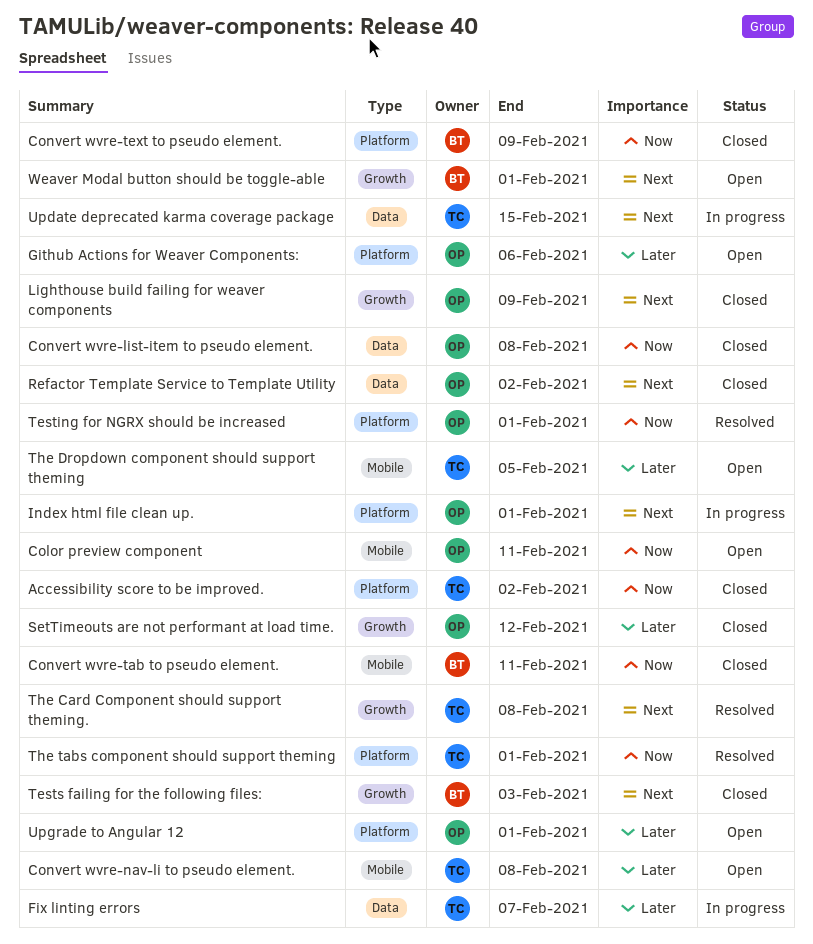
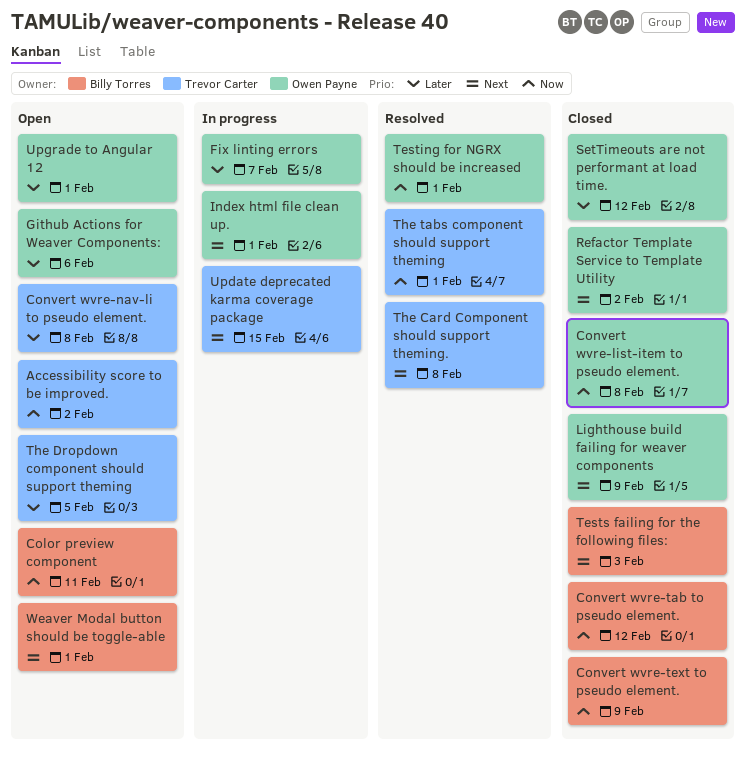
Accessibility score to be improved., status: Closed -> Open
Color preview component, owner: Owen Payne -> Billy Torres
Convert wvre-tab to pseudo element., due: Feb 11 -> Feb 12
Fix linting errors, owner: Trevor Carter -> Owen Payne

